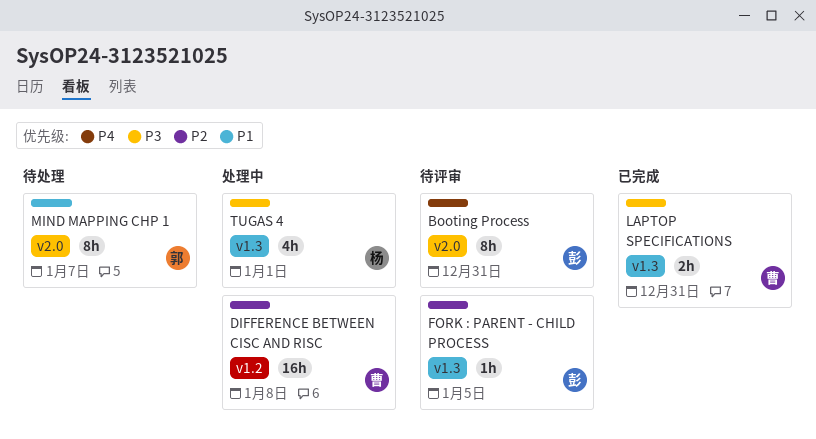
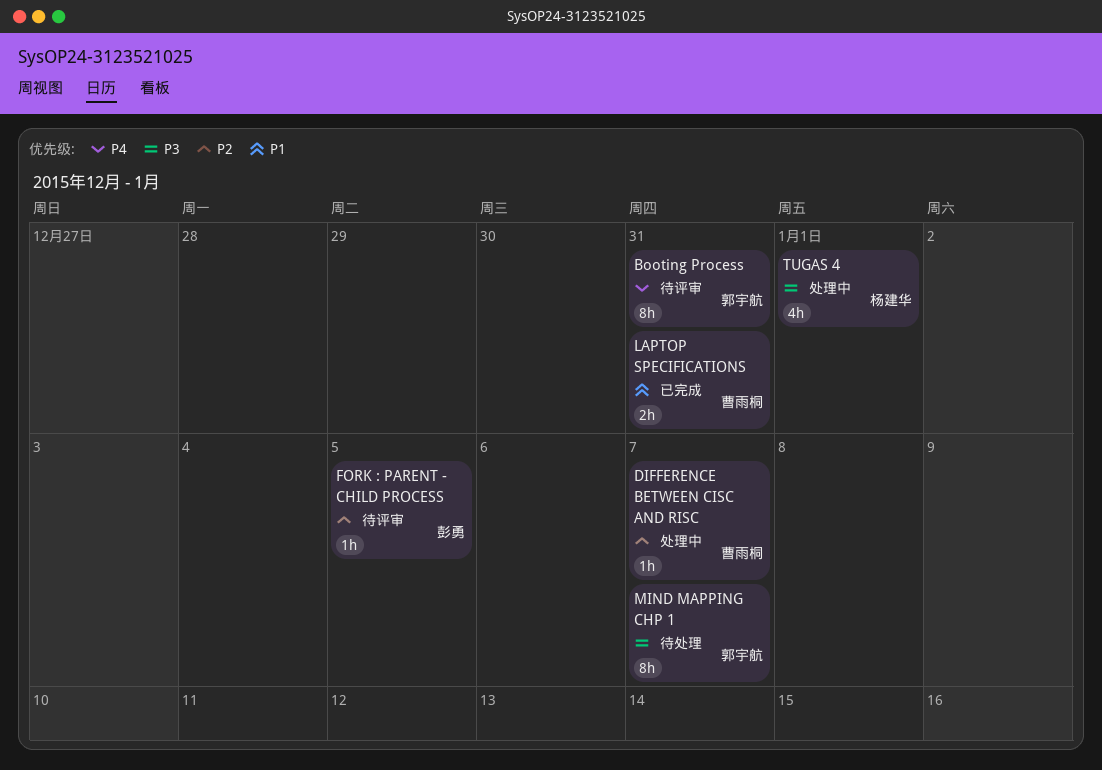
Booting Process, owner: 彭勇 -> 郭宇航
DIFFERENCE BETWEEN CISC AND RISC, estimate: 16h -> 1h
DIFFERENCE BETWEEN CISC AND RISC, due: Jan 8 -> Jan 7
LAPTOP SPECIFICATIONS, priority: P3 -> P1
MIND MAPPING CHP 1, priority: P1 -> P3

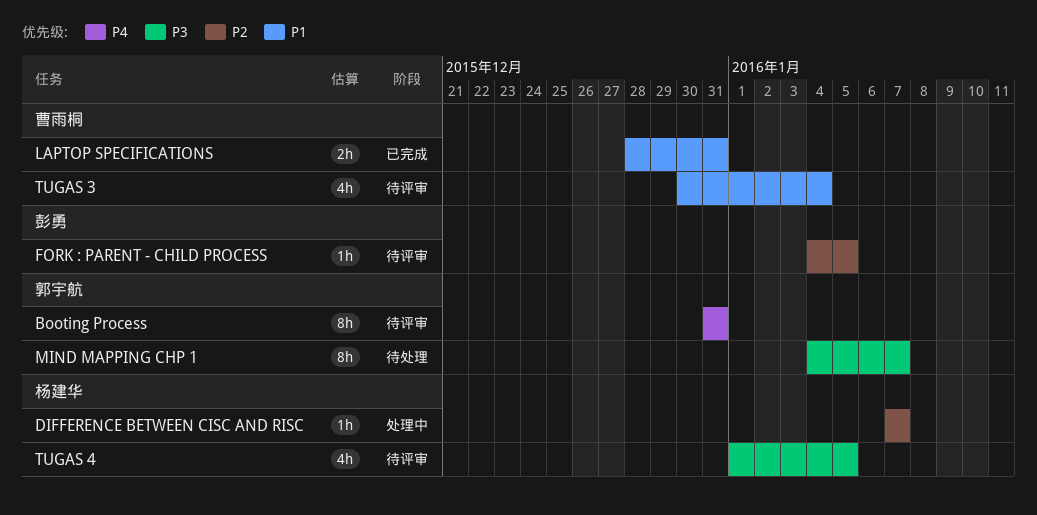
DIFFERENCE BETWEEN CISC AND RISC, owner: 曹雨桐 -> 杨建华
TUGAS 3: none -> present
TUGAS 4, status: 处理中 -> 待评审
TUGAS 4, due: Jan 1 -> Jan 5

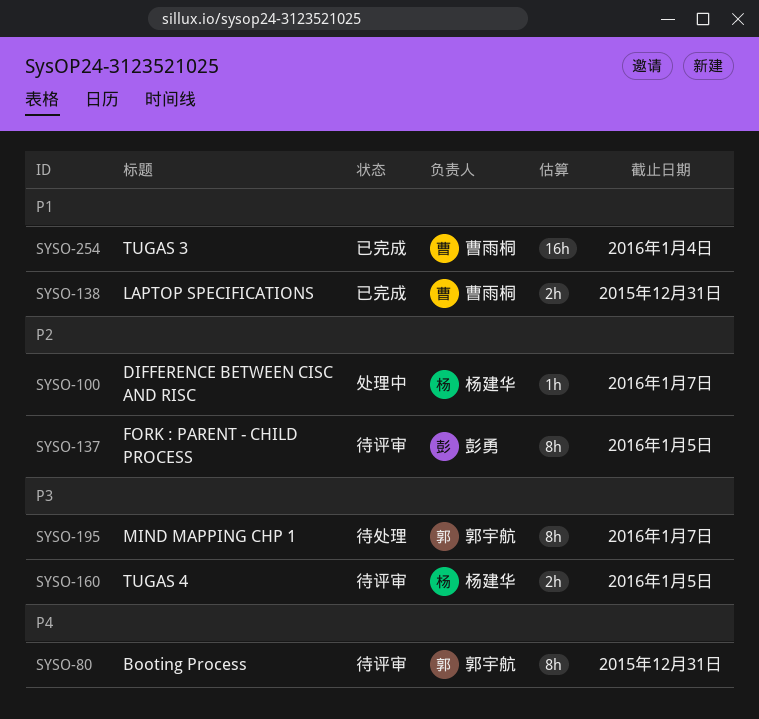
FORK : PARENT - CHILD PROCESS, estimate: 1h -> 8h
TUGAS 3, status: 待评审 -> 已完成
TUGAS 3, estimate: 4h -> 16h
TUGAS 4, estimate: 4h -> 2h

